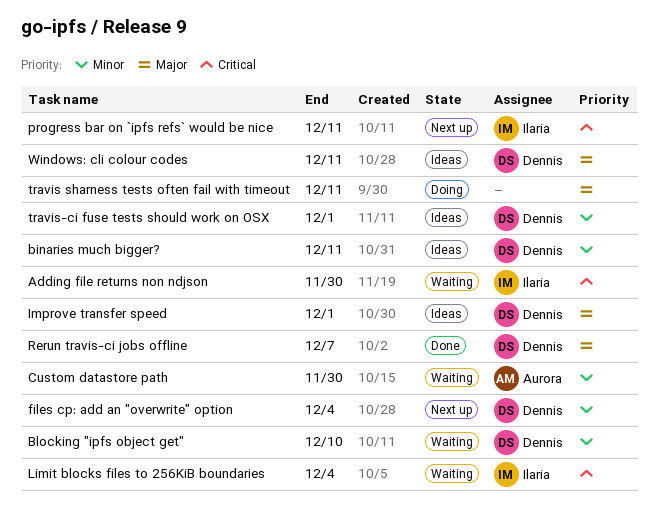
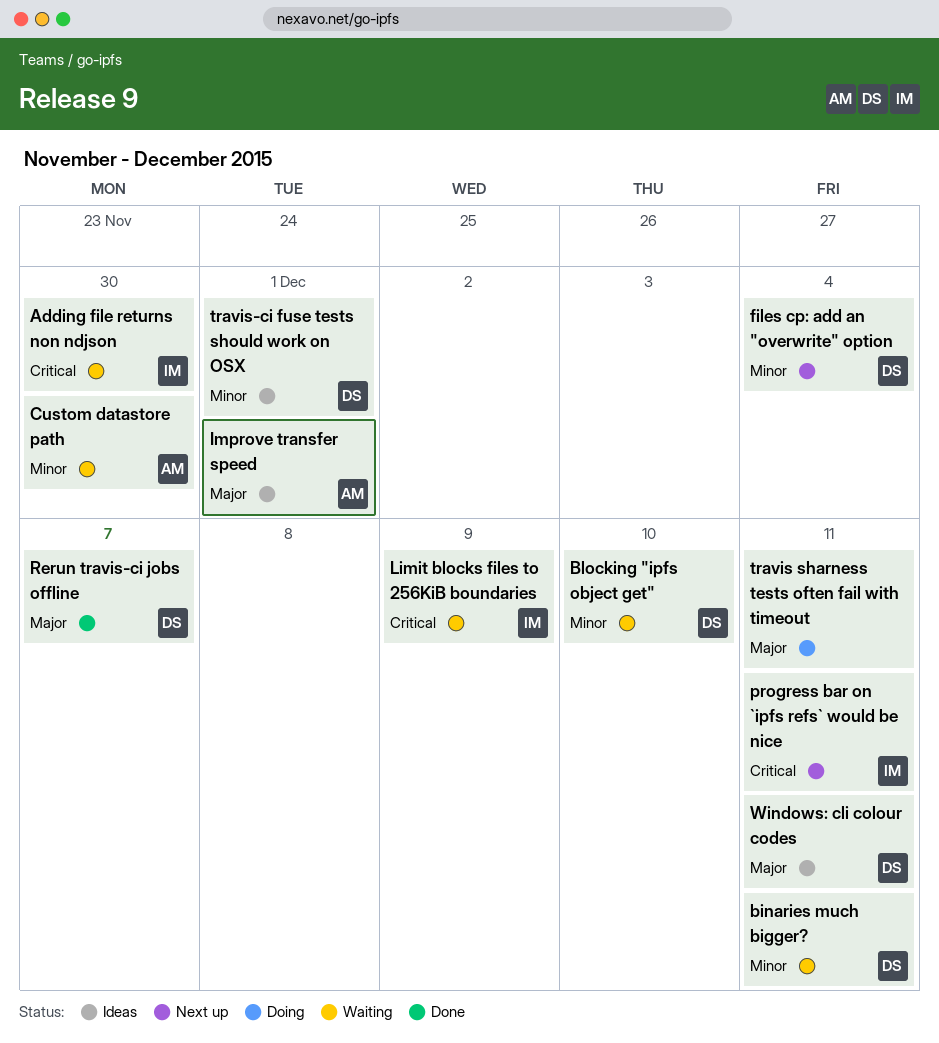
binaries much bigger?, status: Ideas -> Waiting
Improve transfer speed, owner: Dennis -> Aurora
Limit blocks files to 256KiB boundaries, due: Dec 4 -> Dec 9

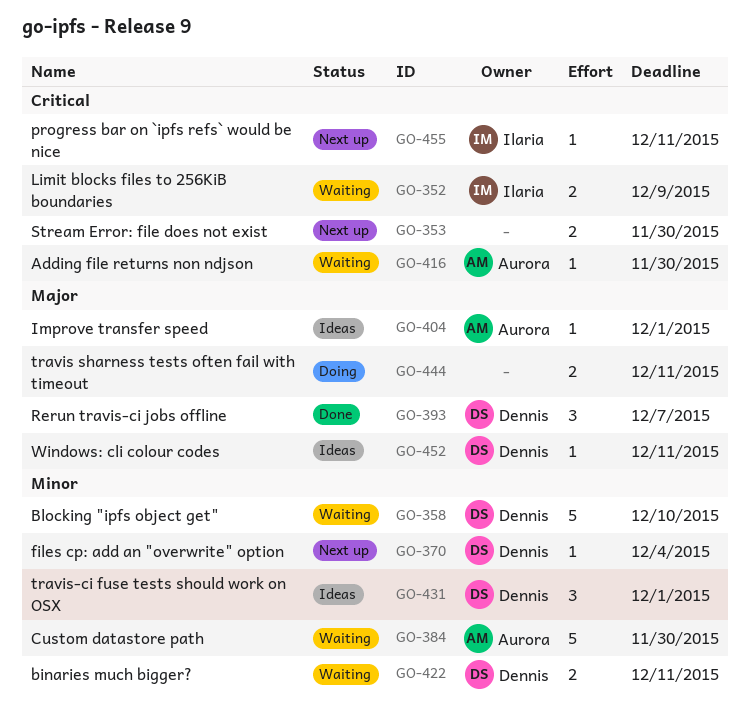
Adding file returns non ndjson, owner: Ilaria -> Aurora
Stream Error: file does not exist: none -> present

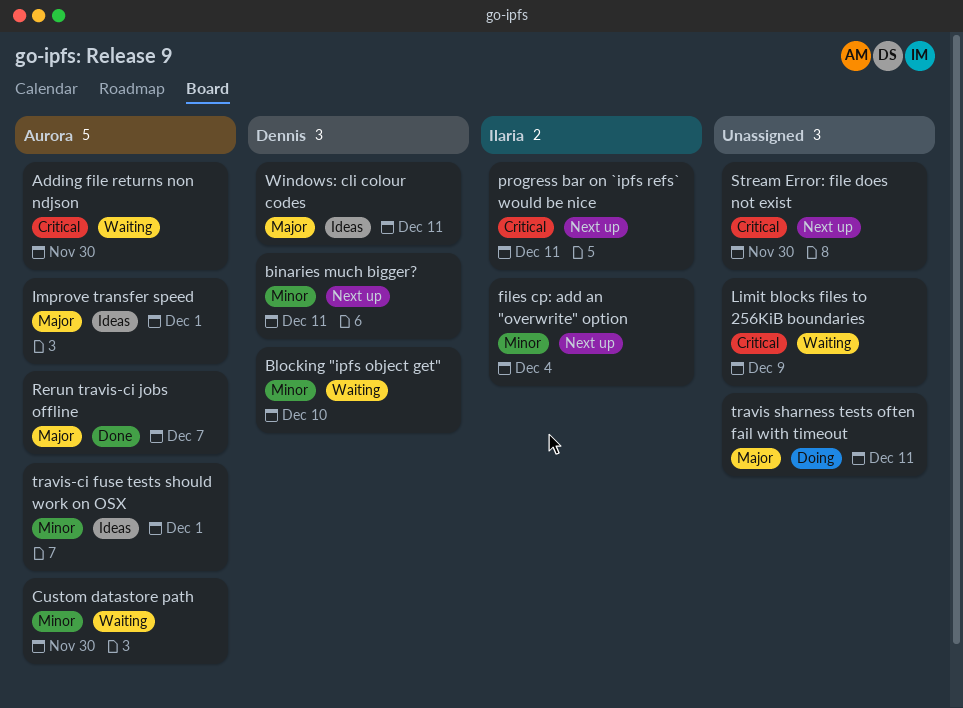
binaries much bigger?, status: Waiting -> Next up
files cp: add an "overwrite" option, owner: Dennis -> Ilaria
Limit blocks files to 256KiB boundaries, owner: Ilaria -> none
Rerun travis-ci jobs offline, owner: Dennis -> Aurora
travis-ci fuse tests should work on OSX, owner: Dennis -> Aurora

